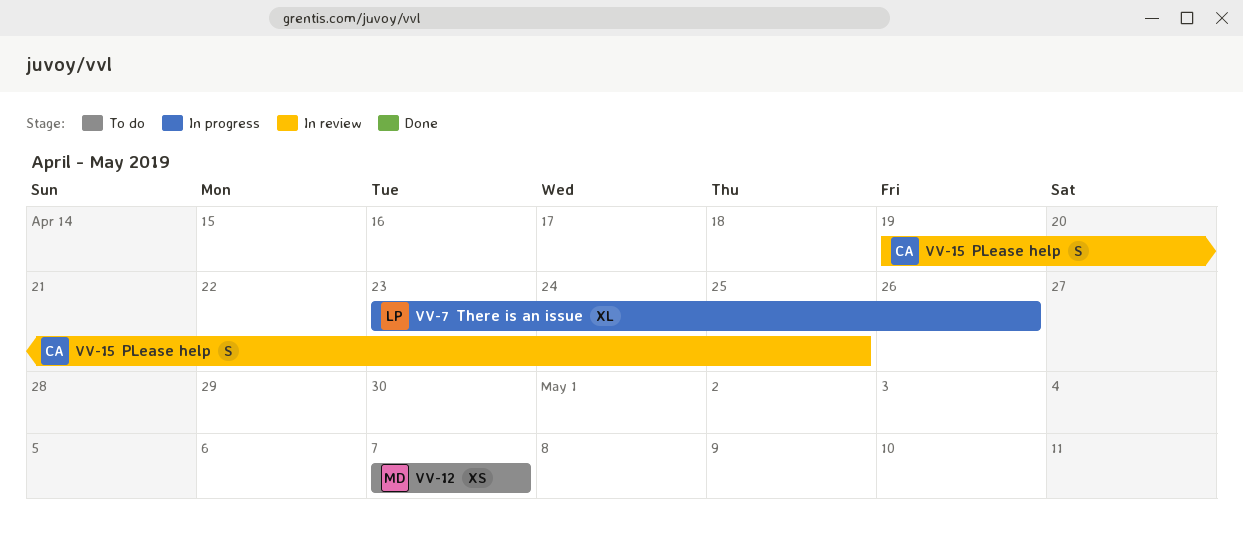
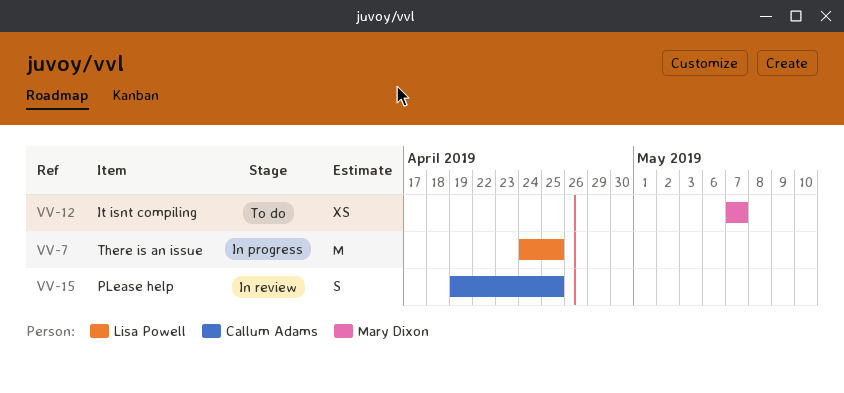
VV-7, estimate: XL -> M
VV-7, start: Apr 23 -> Apr 24
VV-7, due: Apr 26 -> Apr 25

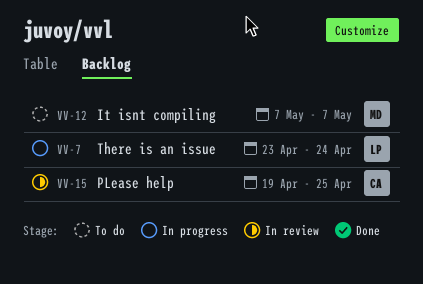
VV-7, start: Apr 24 -> Apr 23
VV-7, due: Apr 25 -> Apr 24

